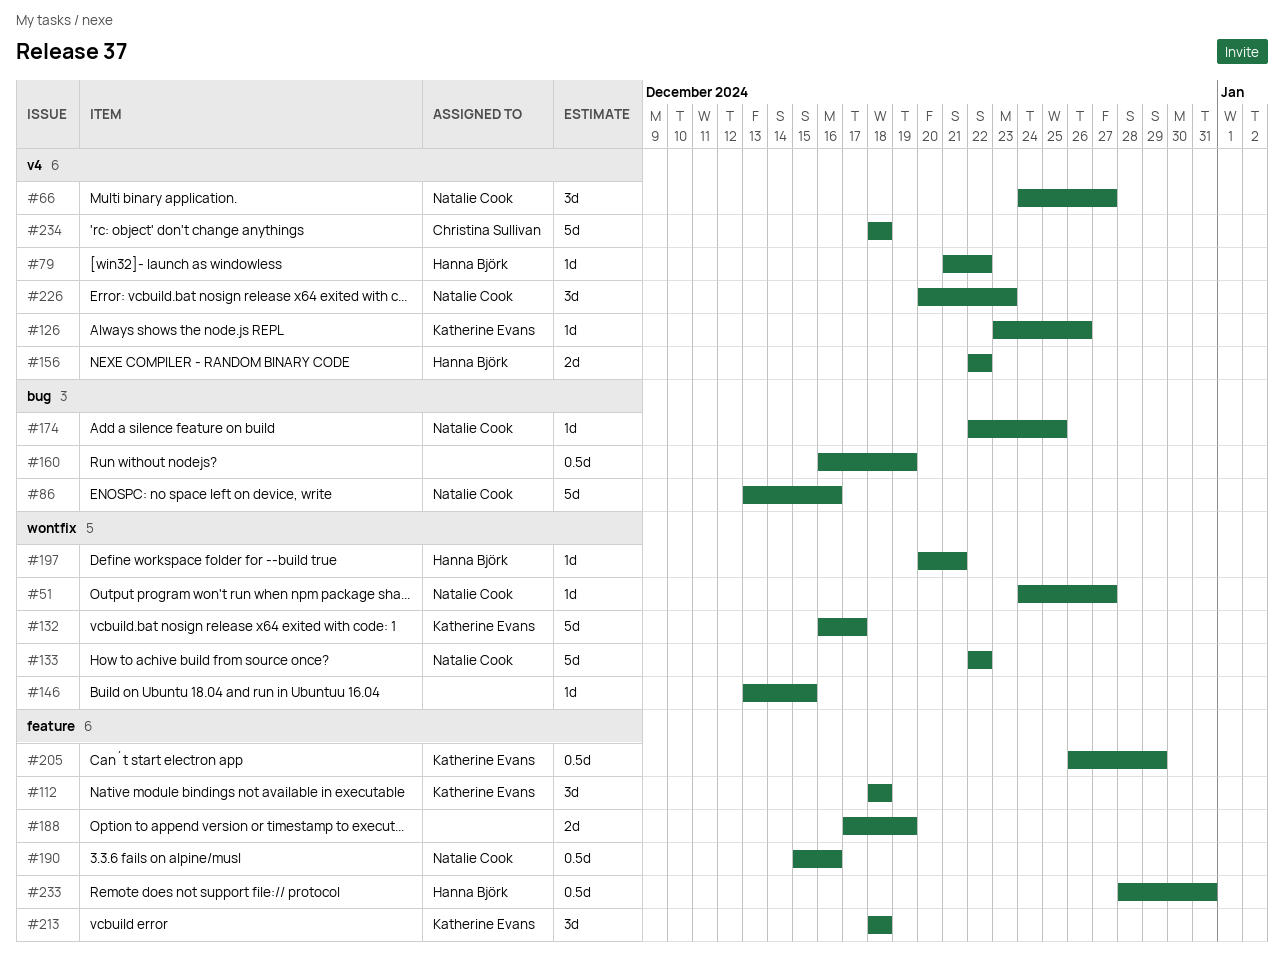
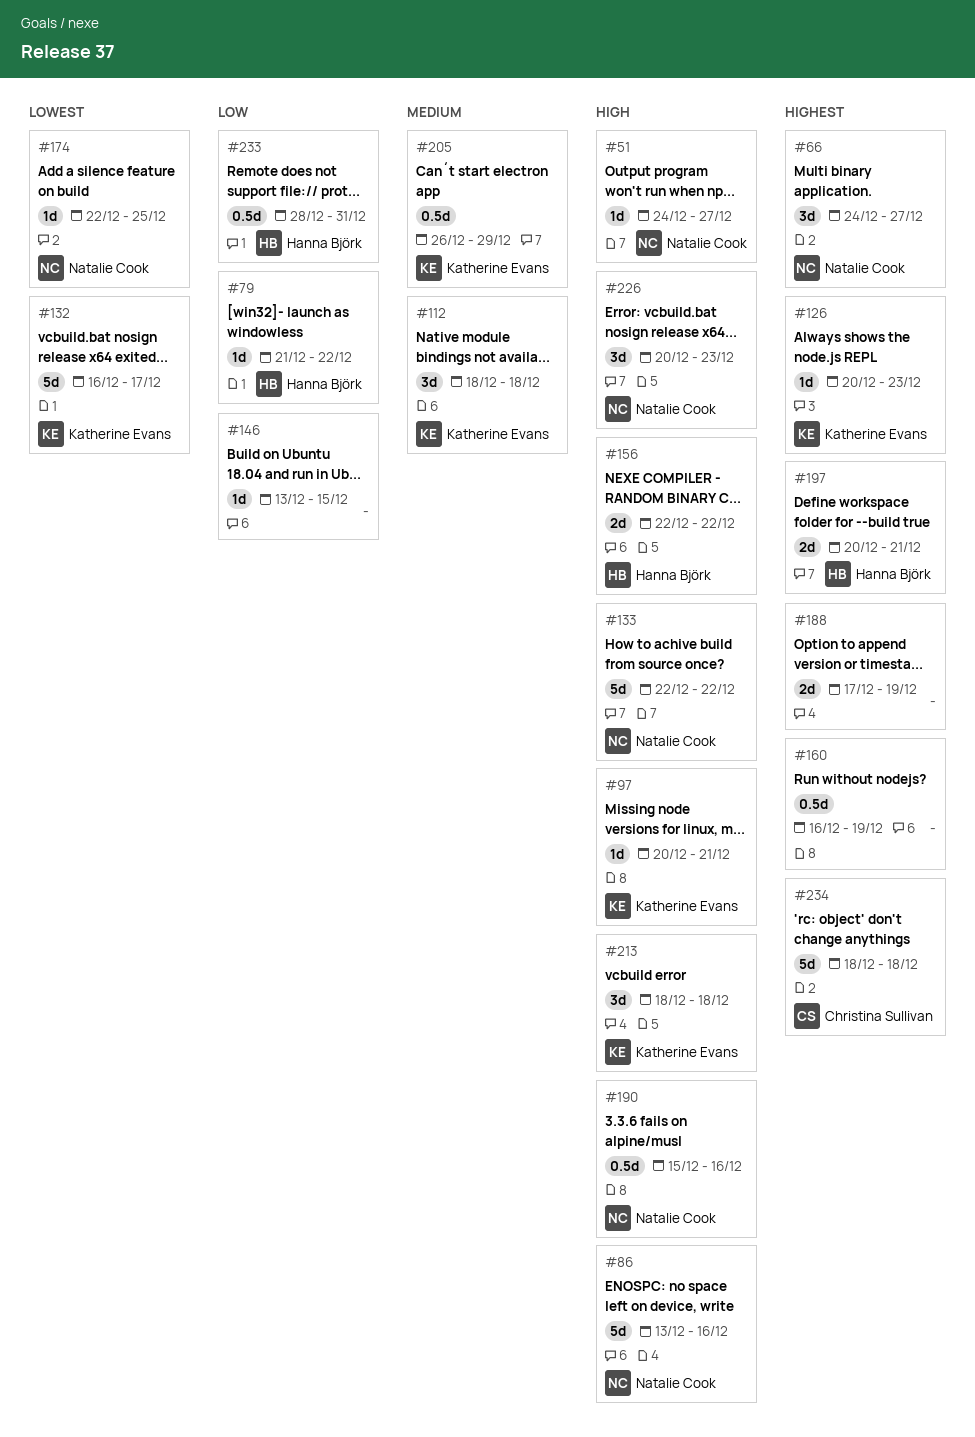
#97: none -> present
#126, start: Dec 23 -> Dec 20
#126, due: Dec 26 -> Dec 23
#197, estimate: 1d -> 2d

